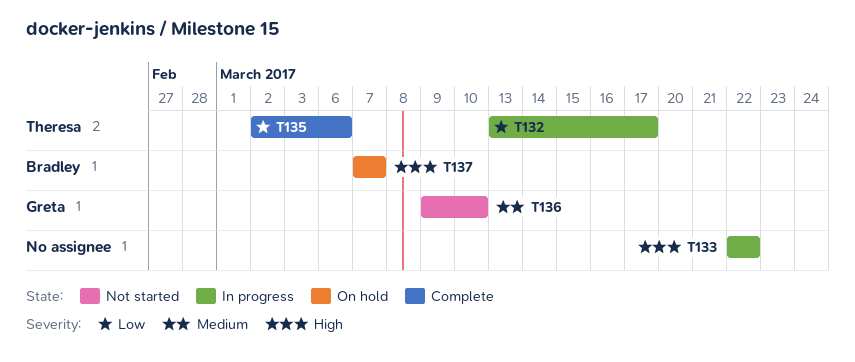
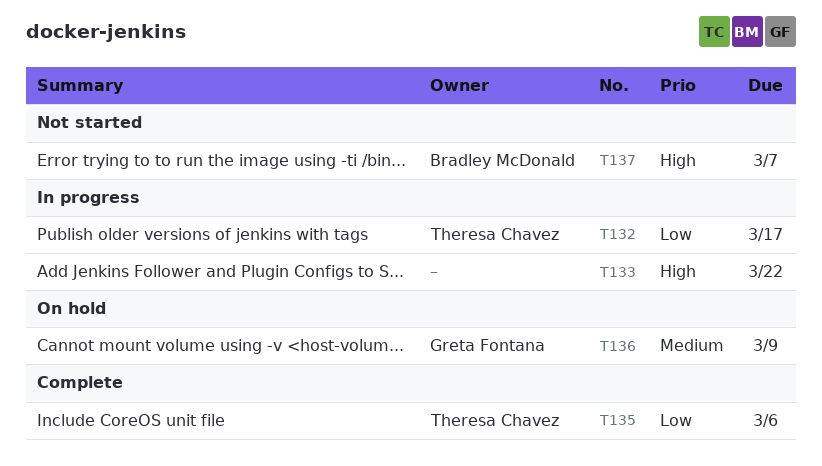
T136, status: Not started -> On hold
T136, due: Mar 10 -> Mar 9
T137, status: On hold -> Not started

